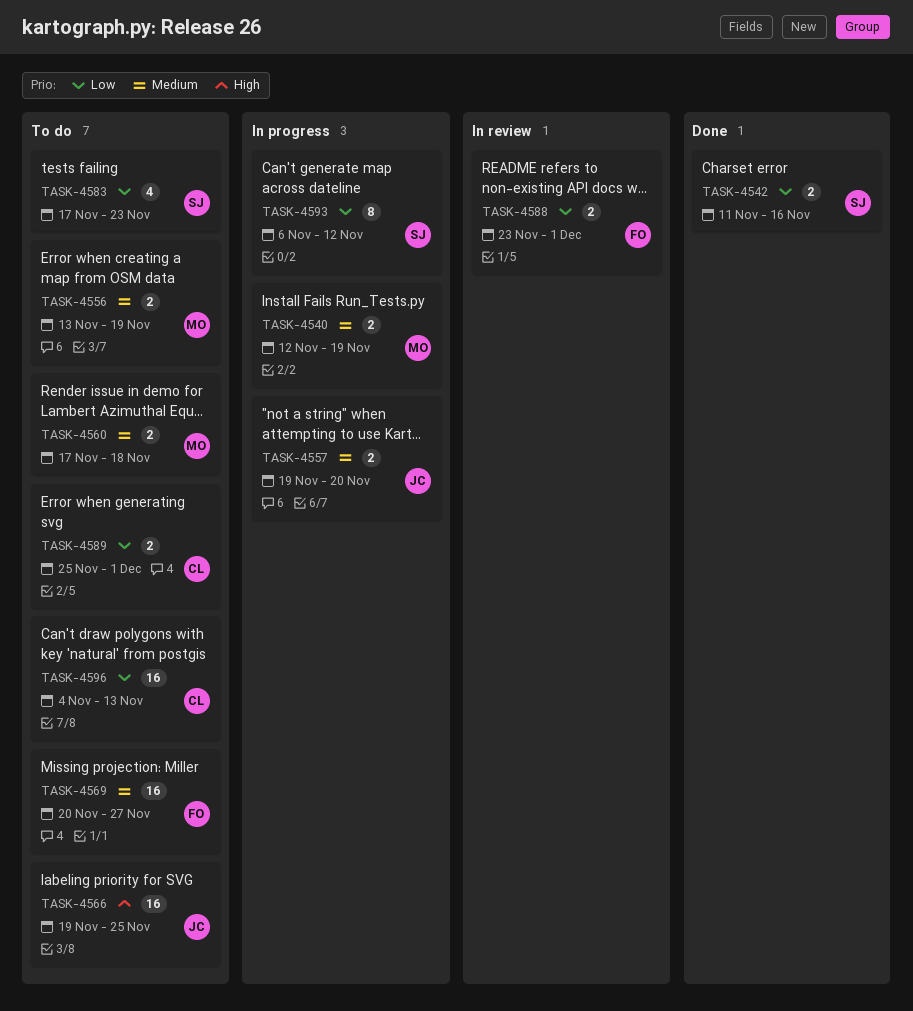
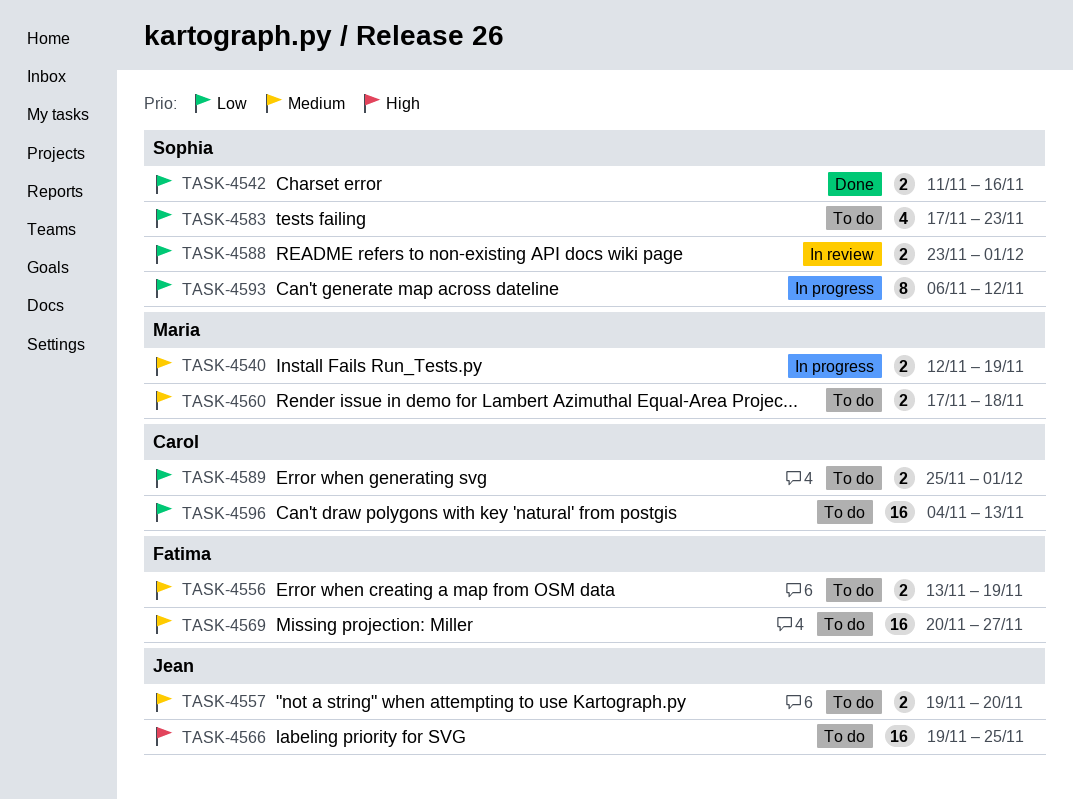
TASK-4556, owner: Maria -> Fatima
TASK-4557, status: In progress -> To do
TASK-4588, owner: Fatima -> Sophia

